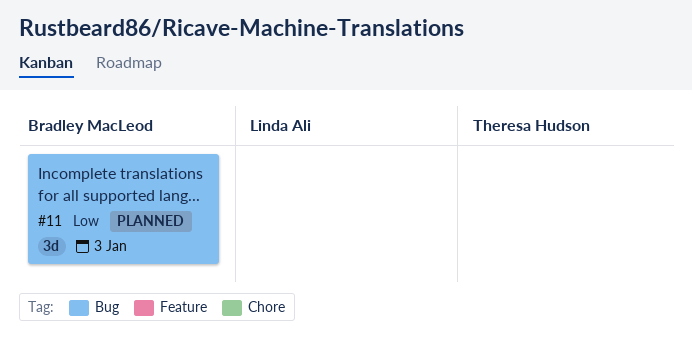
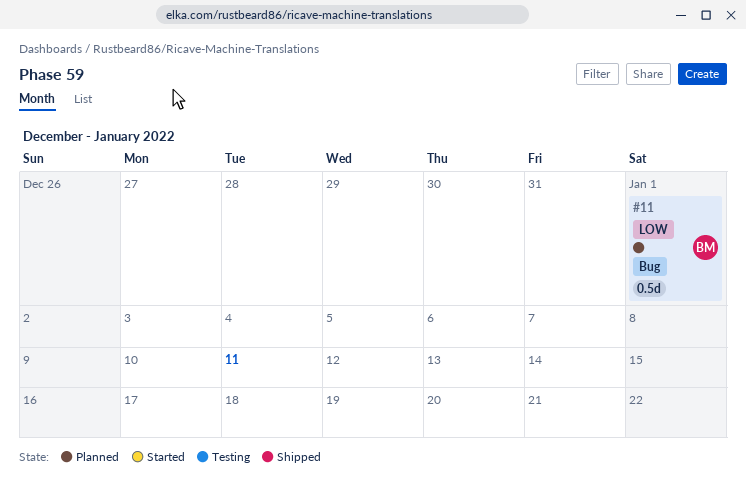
#11, estimate: 3d -> 0.5d
#11, due: Jan 3 -> Jan 1

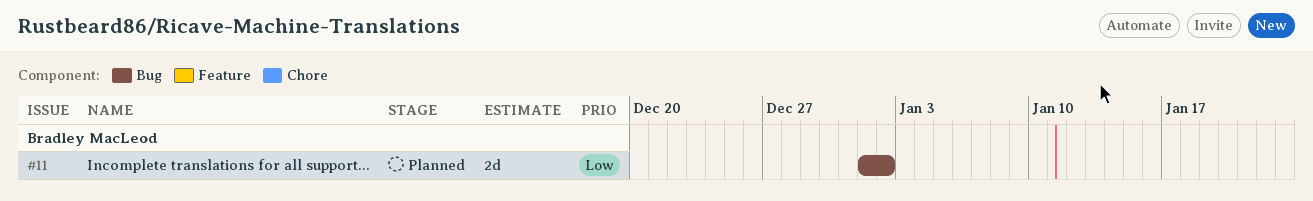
#11, estimate: 0.5d -> 2d
#11, due: Jan 1 -> Jan 2

